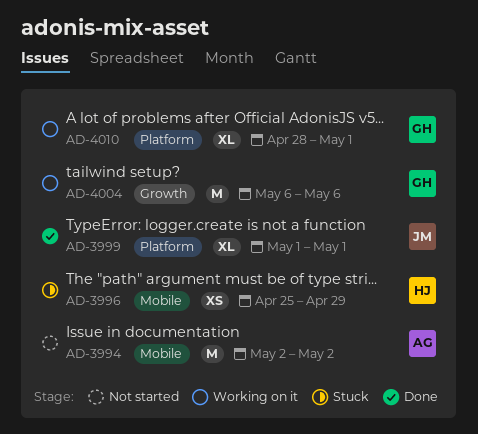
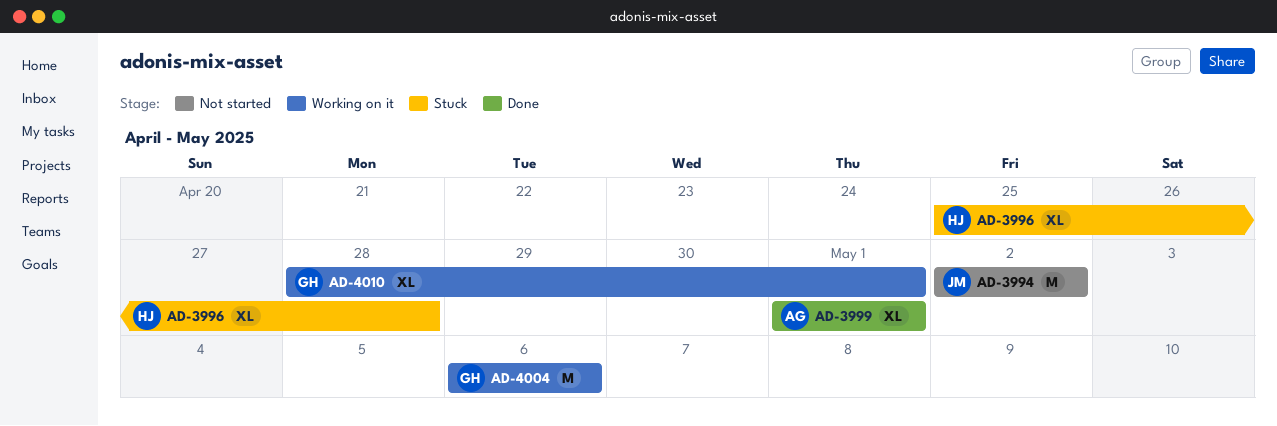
AD-3994, owner: AG -> JM
AD-3996, estimate: XS -> XL
AD-3996, due: Apr 29 -> Apr 28
AD-3999, owner: JM -> AG

